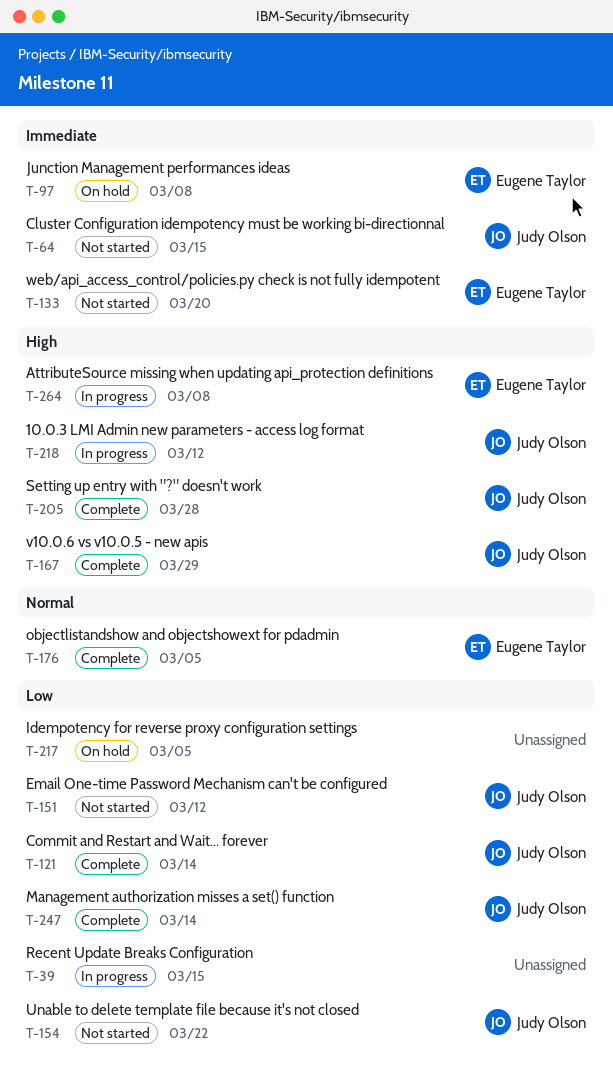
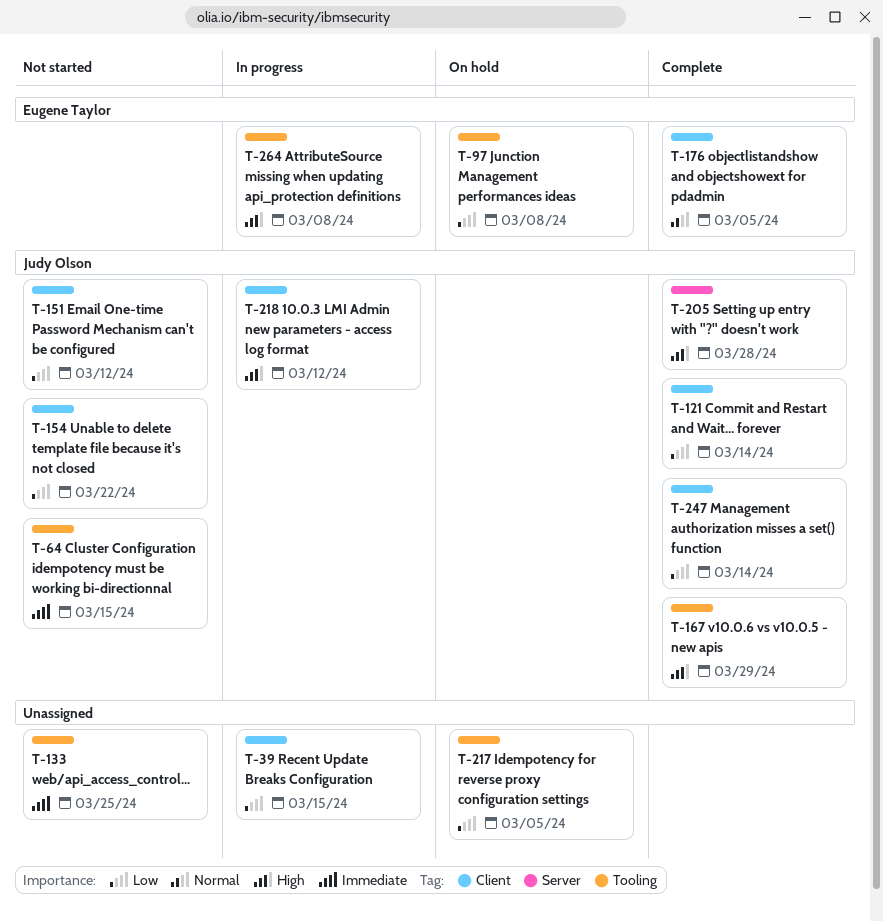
T-97, priority: Immediate -> Low
T-133, owner: Eugene Taylor -> none
T-133, due: Mar 20 -> Mar 25

